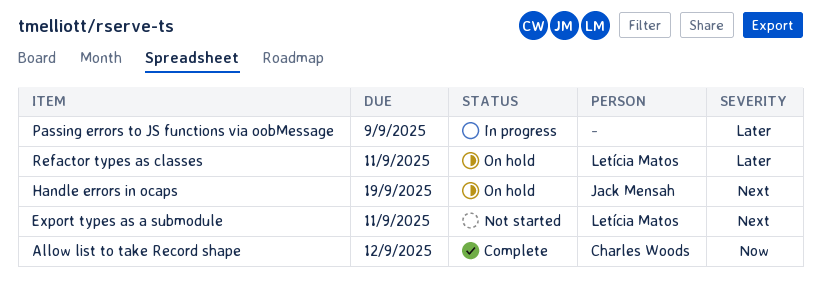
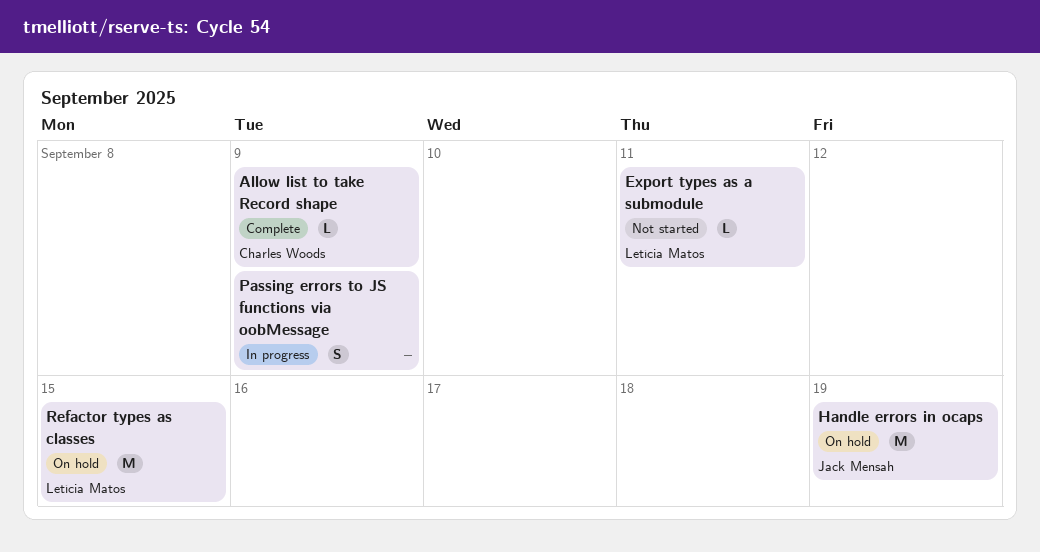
Allow list to take Record shape, due: Sep 12 -> Sep 9
Refactor types as classes, due: Sep 11 -> Sep 15

